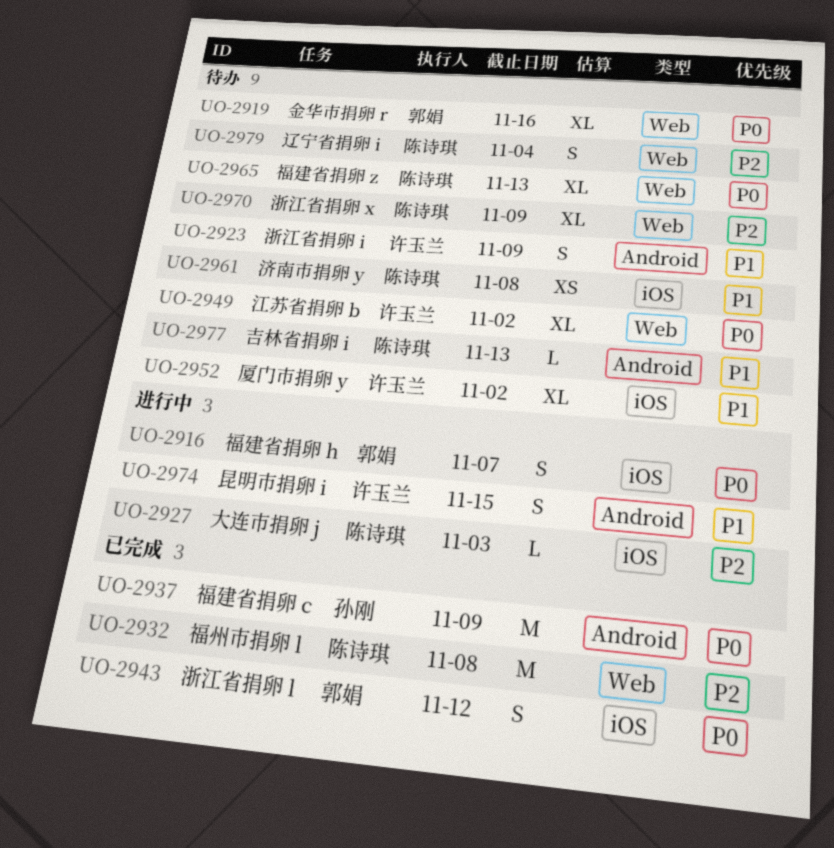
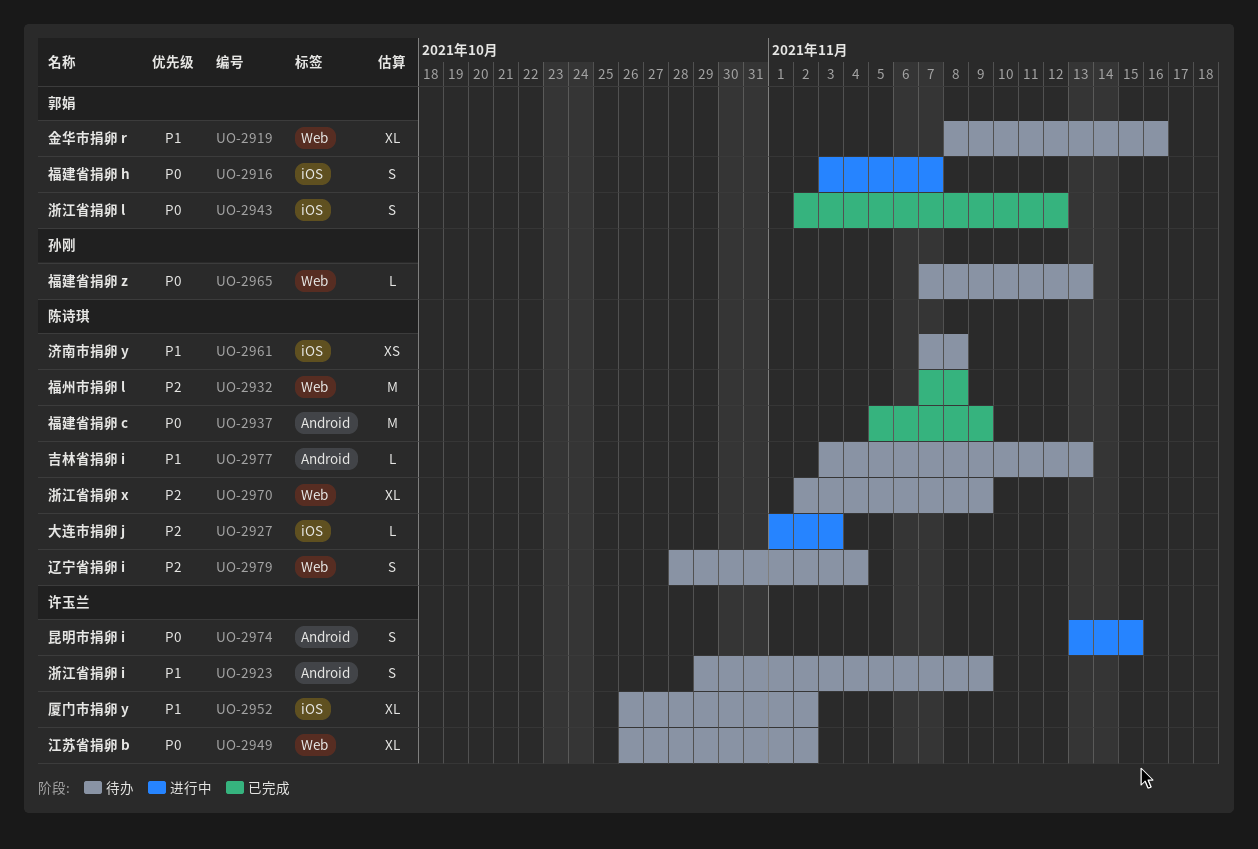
UO-2919, priority: P0 -> P1
UO-2937, owner: 孙刚 -> 陈诗琪
UO-2965, owner: 陈诗琪 -> 孙刚
UO-2965, estimate: XL -> L
UO-2974, priority: P1 -> P0

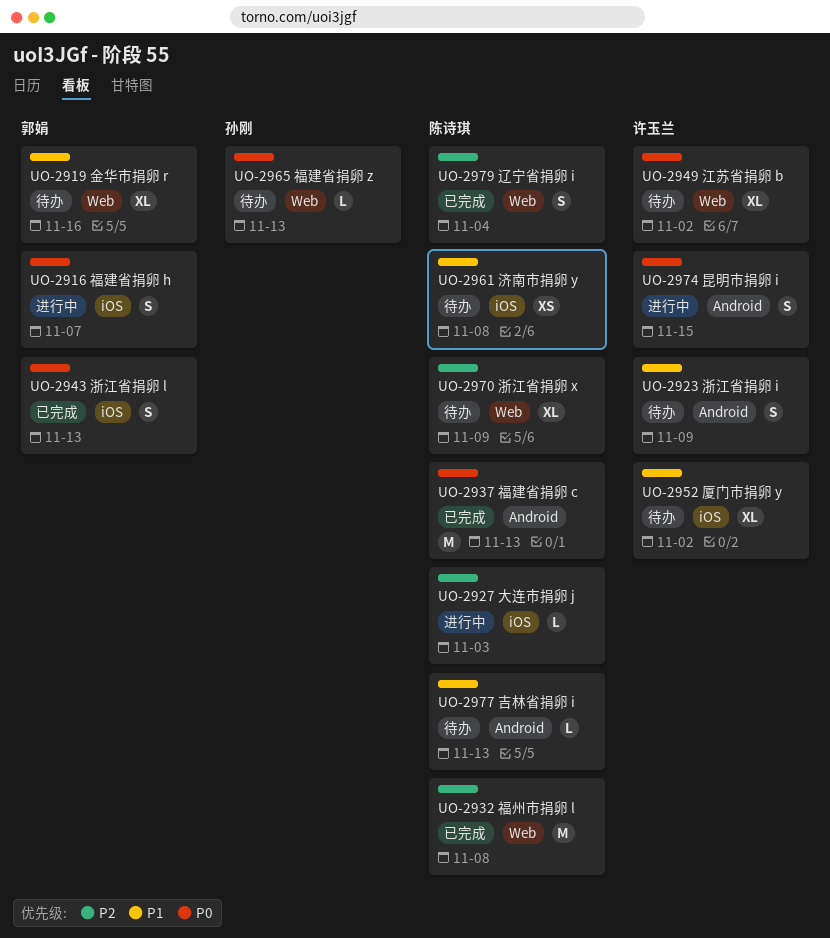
UO-2937, due: Nov 9 -> Nov 13
UO-2943, due: Nov 12 -> Nov 13
UO-2979, status: 待办 -> 已完成

